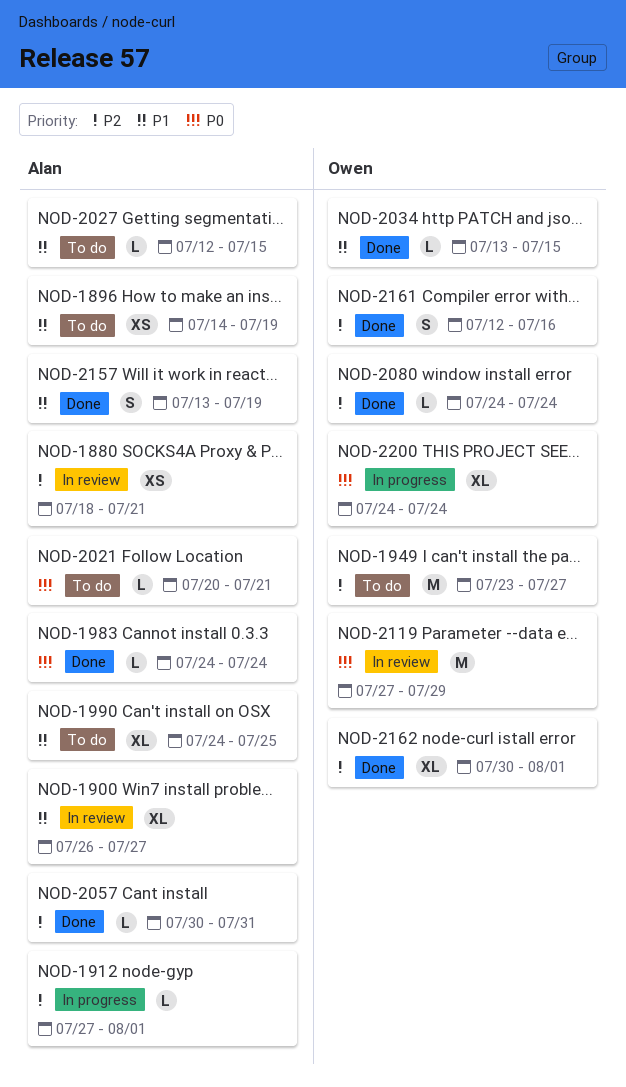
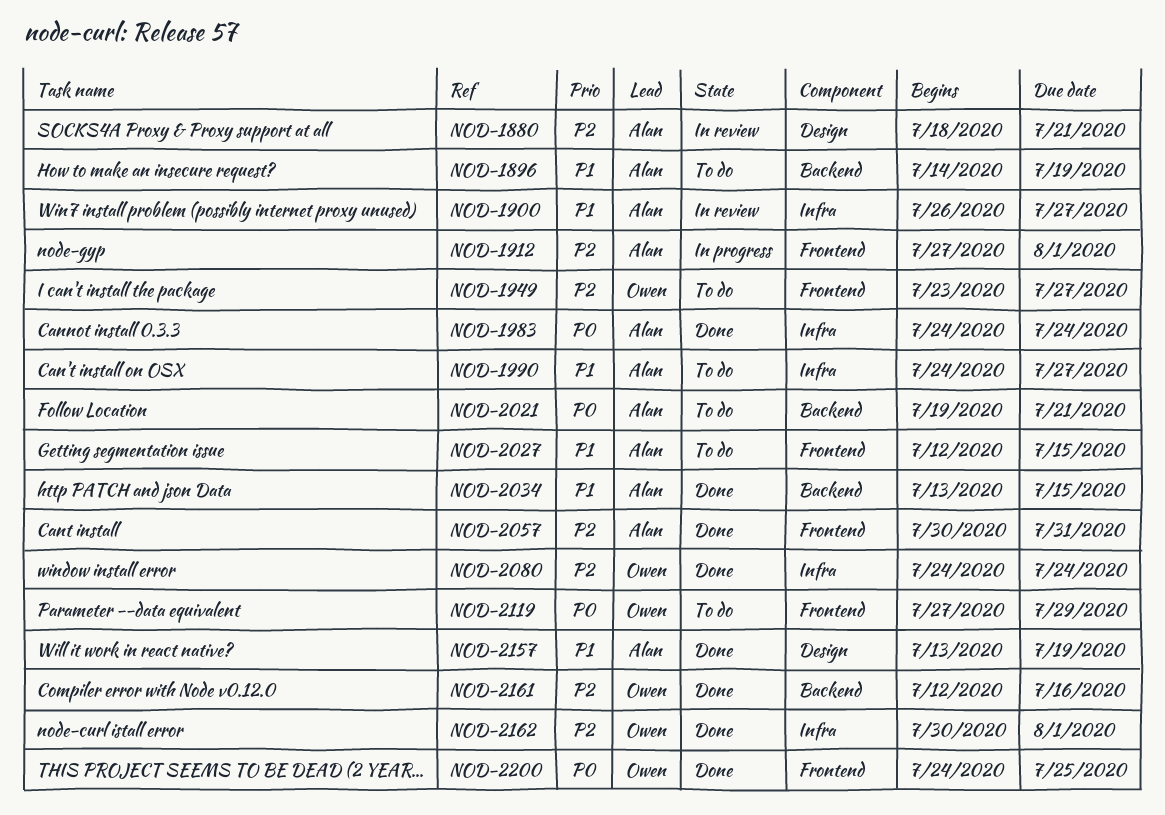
NOD-1990, due: Jul 25 -> Jul 27
NOD-2021, start: Jul 20 -> Jul 19
NOD-2034, owner: Owen -> Alan
NOD-2119, status: In review -> To do
NOD-2200, status: In progress -> Done
NOD-2200, due: Jul 24 -> Jul 25

